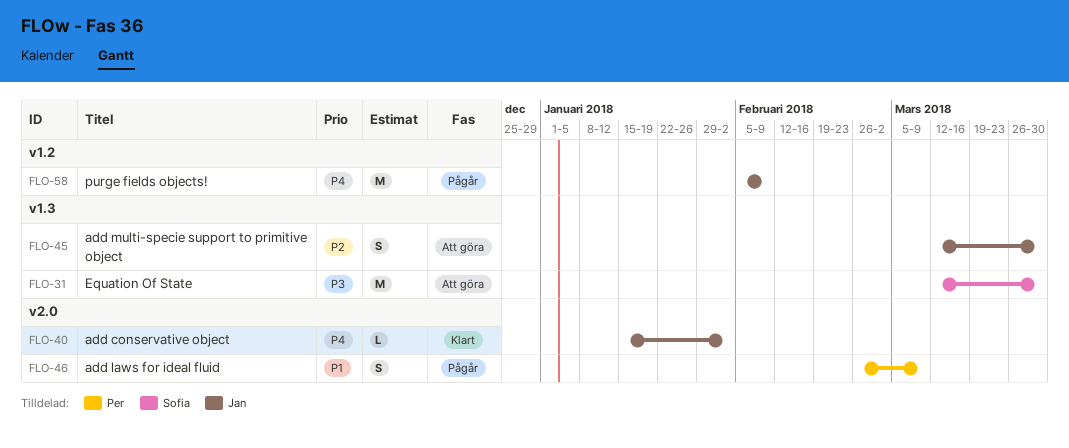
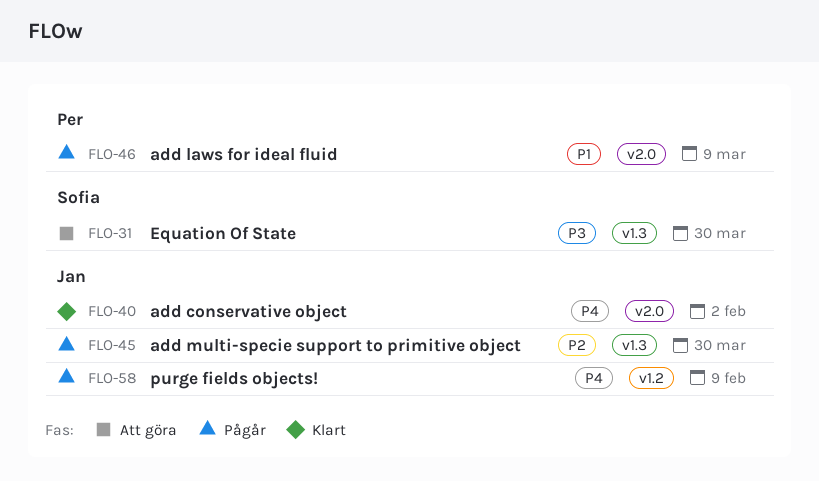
FLO-45, status: Att göra -> Pågår

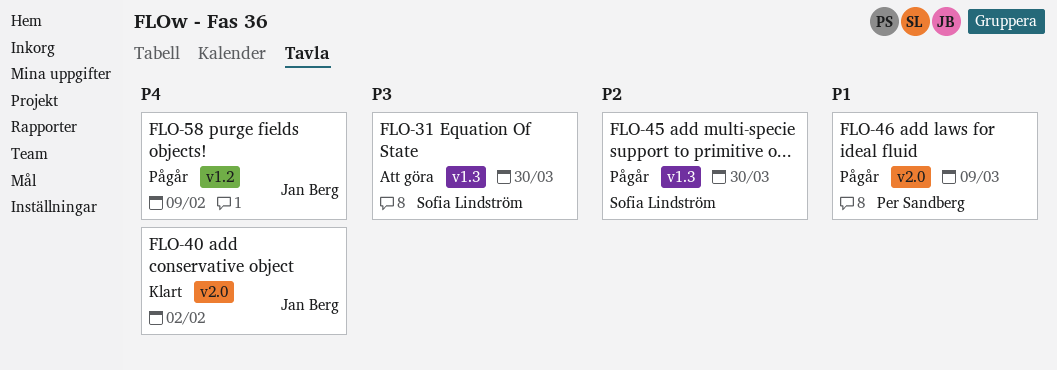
FLO-45, owner: Jan Berg -> Sofia Lindström

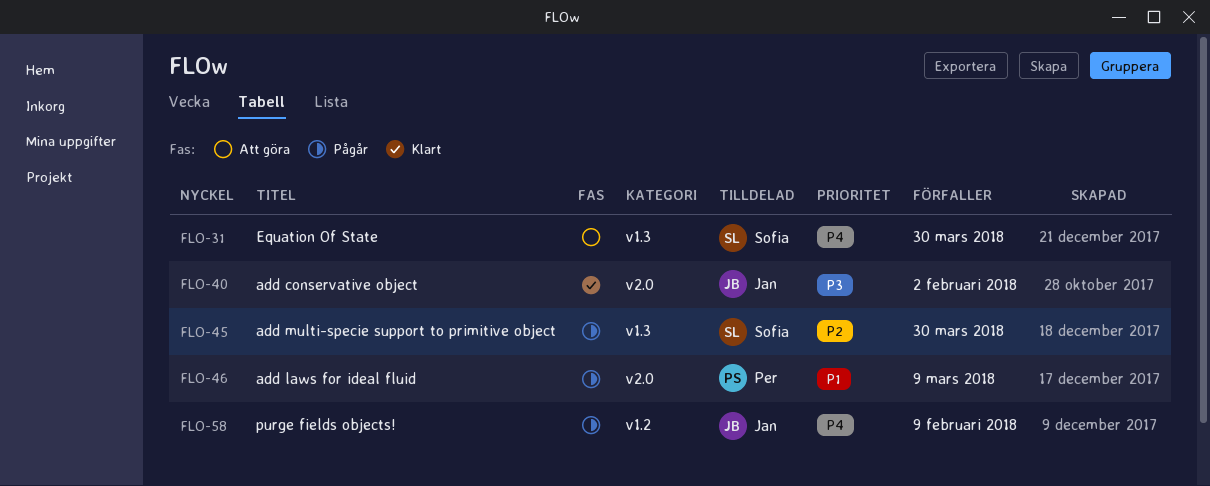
FLO-31, priority: P3 -> P4
FLO-40, priority: P4 -> P3

